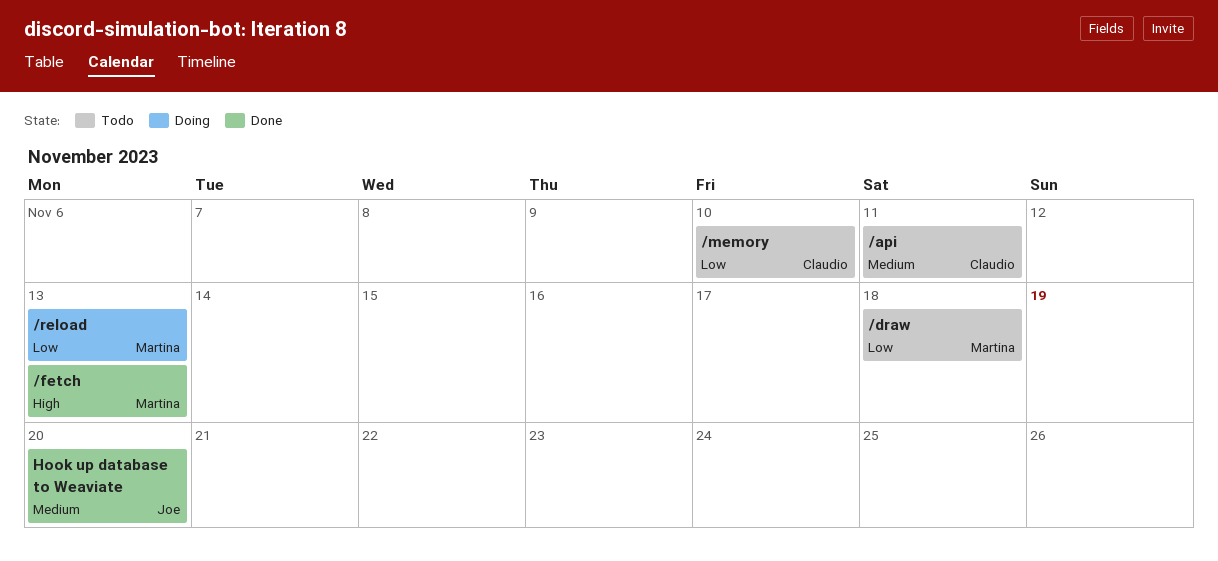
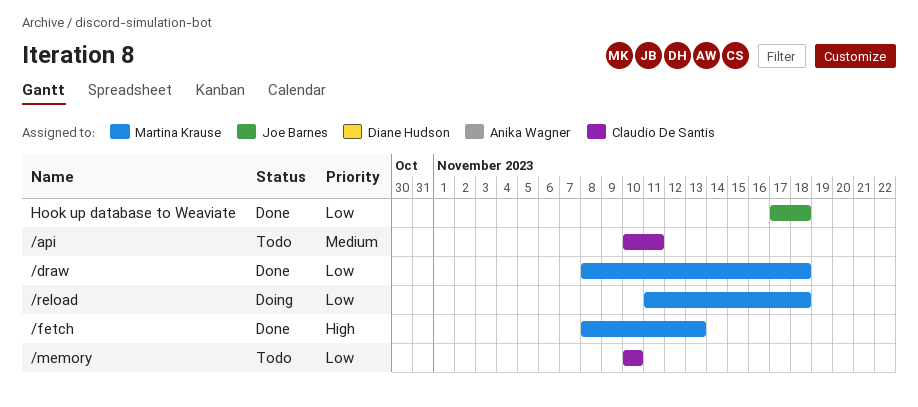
/draw, status: Todo -> Done
/reload, due: Nov 13 -> Nov 18
Hook up database to Weaviate, priority: Medium -> Low
Hook up database to Weaviate, due: Nov 20 -> Nov 18

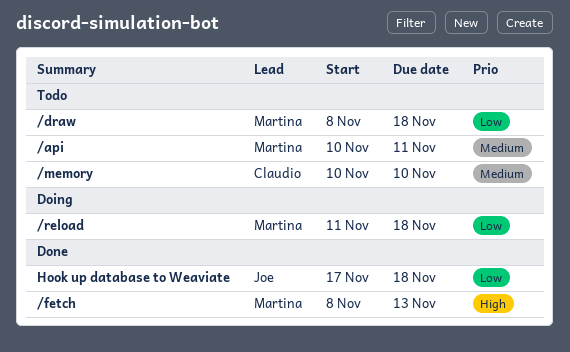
/api, owner: Claudio De Santis -> Martina Krause
/draw, status: Done -> Todo
/memory, priority: Low -> Medium

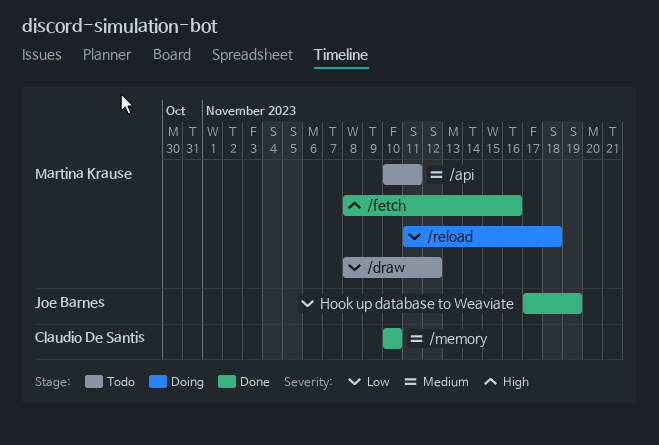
/draw, due: Nov 18 -> Nov 12
/fetch, due: Nov 13 -> Nov 16
/memory, status: Todo -> Done
Hook up database to Weaviate, due: Nov 18 -> Nov 19

